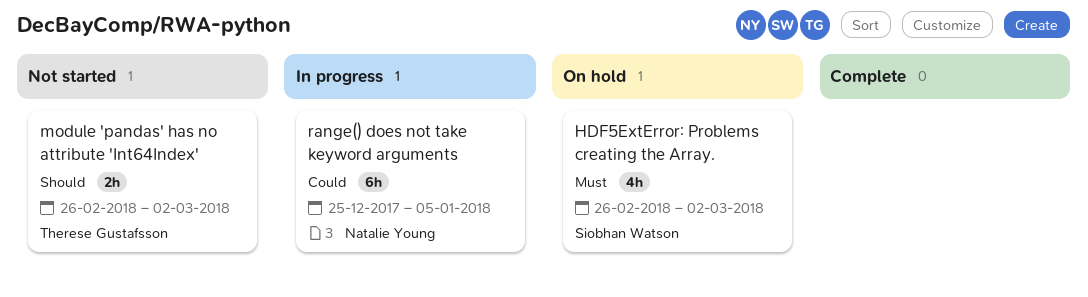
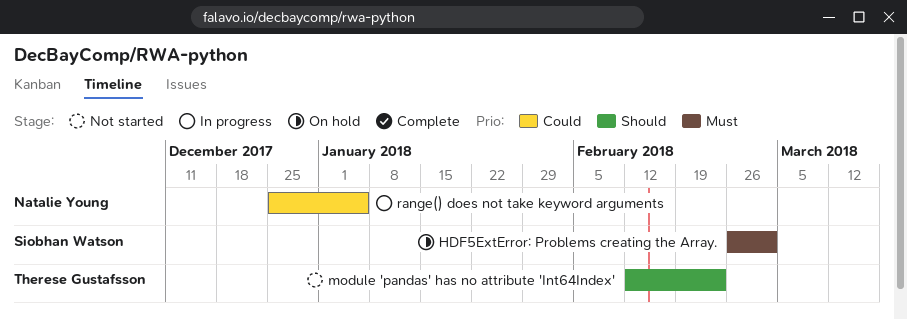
module 'pandas' has no attribute 'Int64Index', start: Feb 26 -> Feb 12
module 'pandas' has no attribute 'Int64Index', due: Mar 2 -> Feb 23

